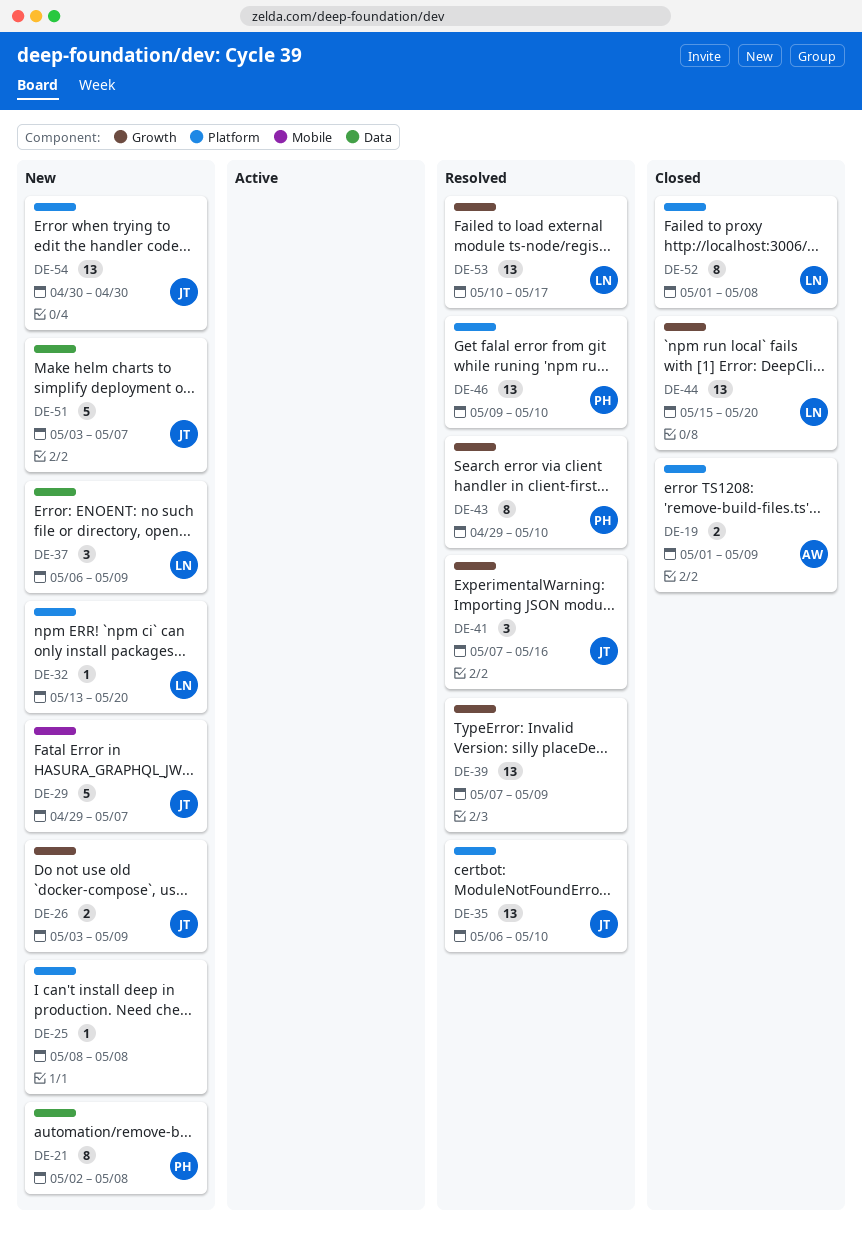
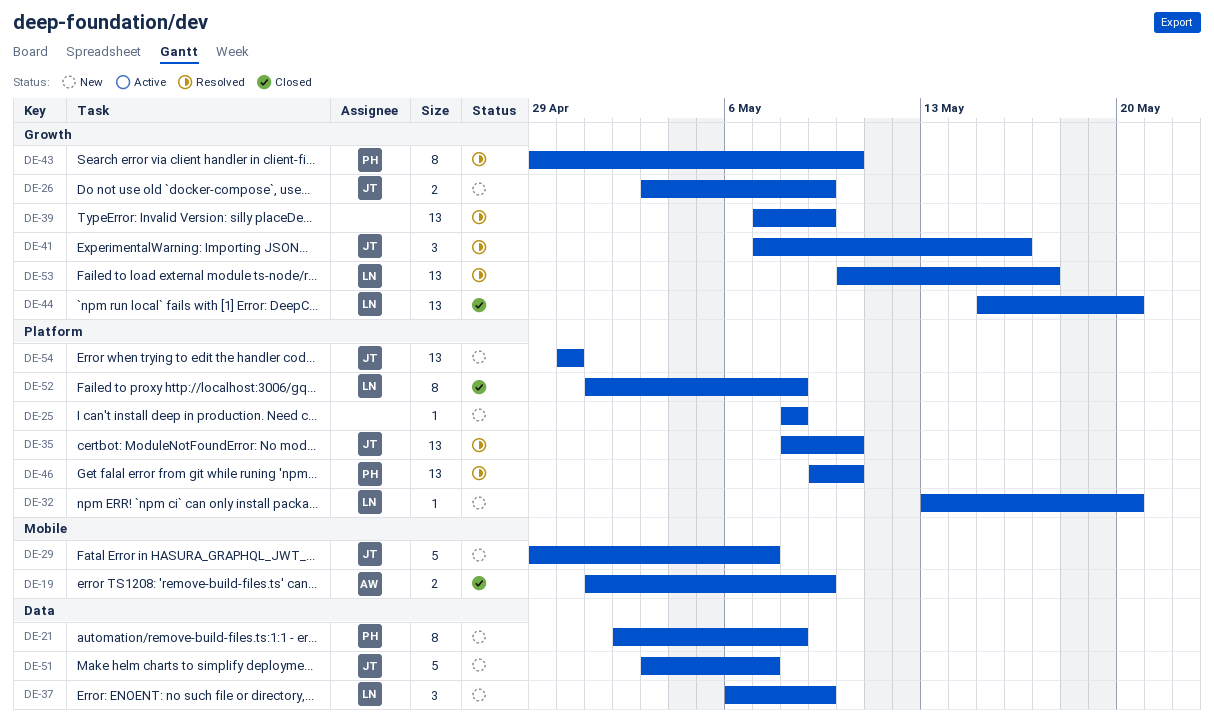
DE-19, label: Platform -> Mobile
DE-35, start: May 6 -> May 8

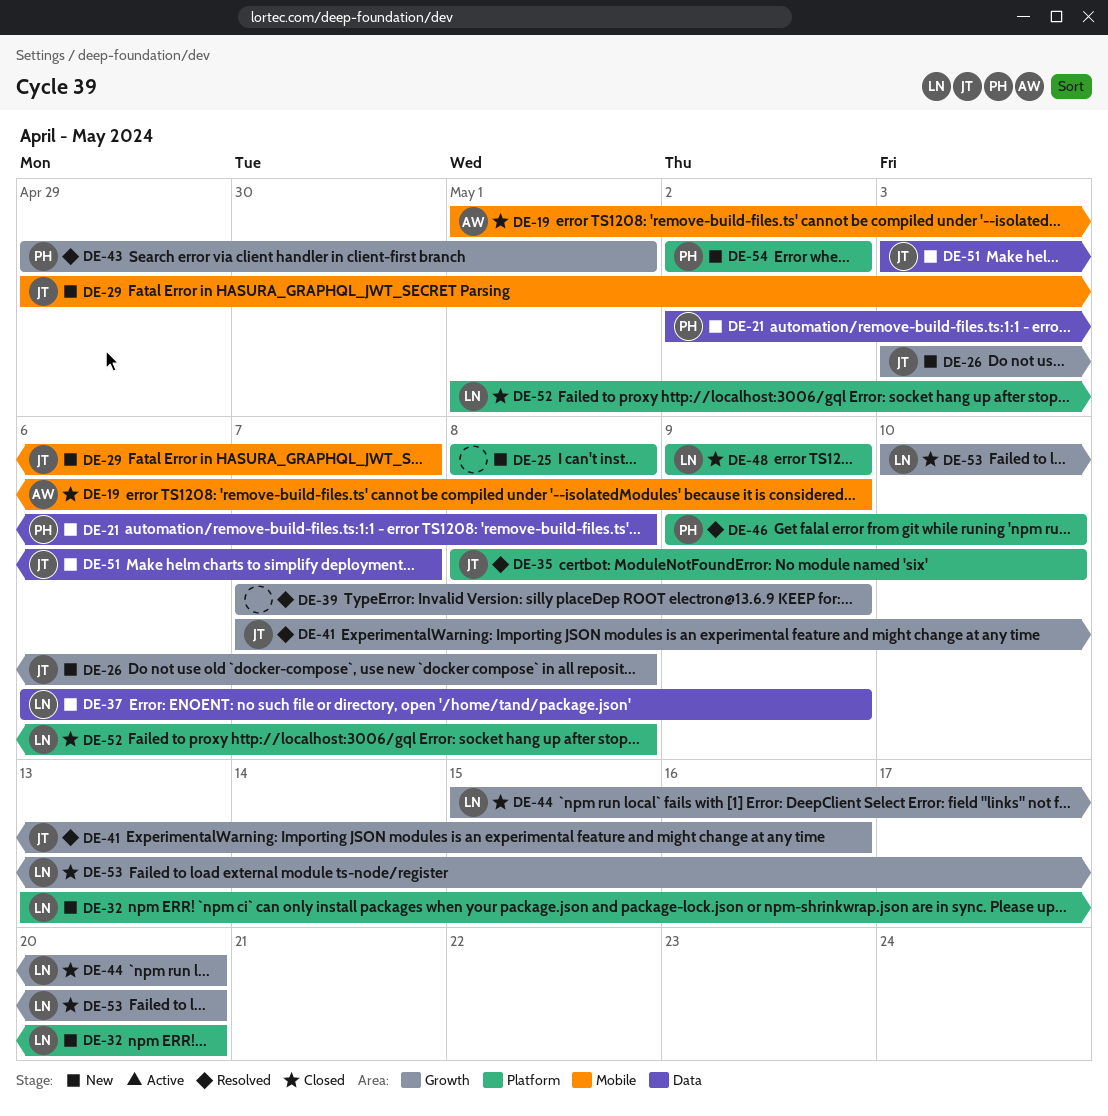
DE-26, due: May 9 -> May 8
DE-43, due: May 10 -> May 1
DE-48: none -> present
DE-53, status: Resolved -> Closed
DE-53, due: May 17 -> May 20
DE-54, owner: JT -> PH
DE-54, start: Apr 30 -> May 2
DE-54, due: Apr 30 -> May 2

